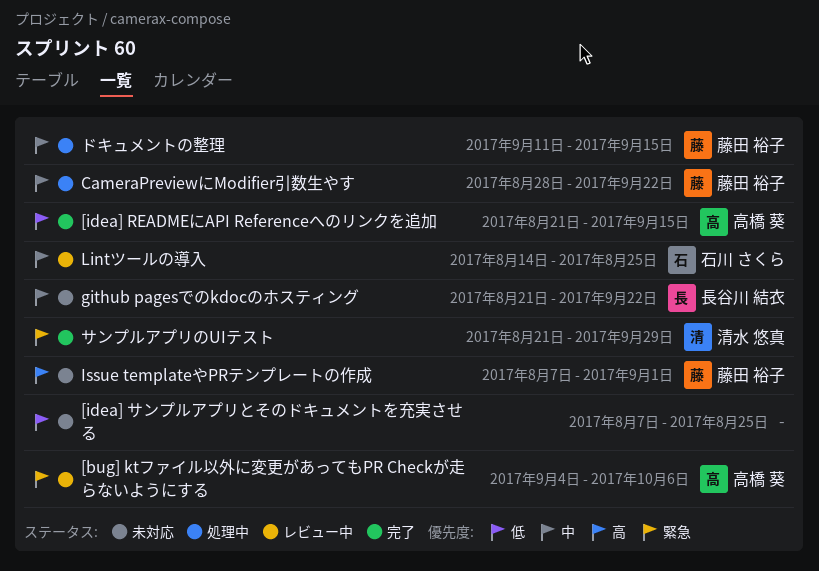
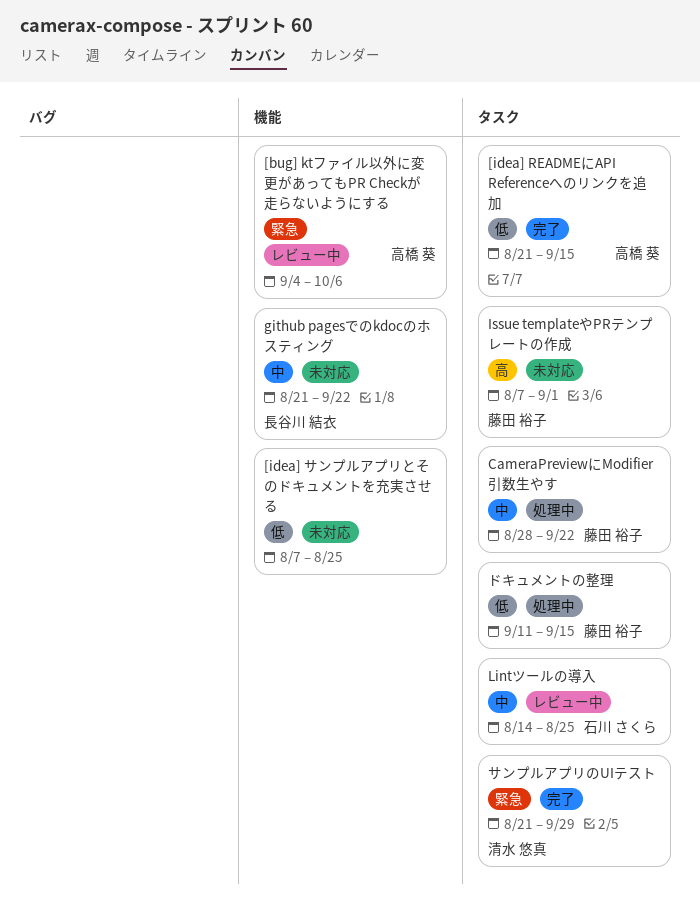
ドキュメントの整理, priority: 中 -> 低

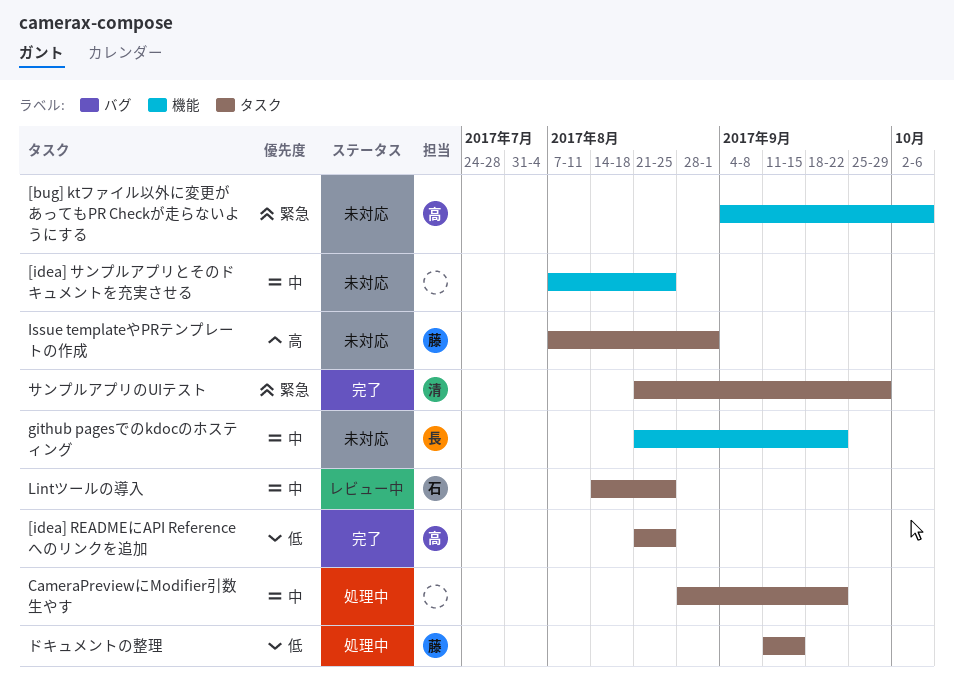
[bug] ktファイル以外に変更があってもPR Checkが走らないようにする, status: レビュー中 -> 未対応
[idea] READMEにAPI Referenceへのリンクを追加, due: Sep 15 -> Aug 25
[idea] サンプルアプリとそのドキュメントを充実させる, priority: 低 -> 中
CameraPreviewにModifier引数生やす, owner: 藤田 裕子 -> none

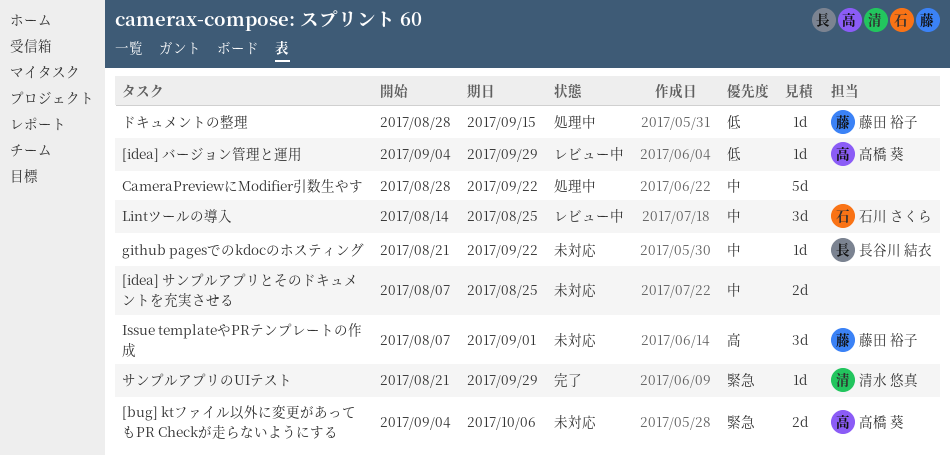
[idea] READMEにAPI Referenceへのリンクを追加: present -> none
[idea] バージョン管理と運用: none -> present
ドキュメントの整理, start: Sep 11 -> Aug 28

